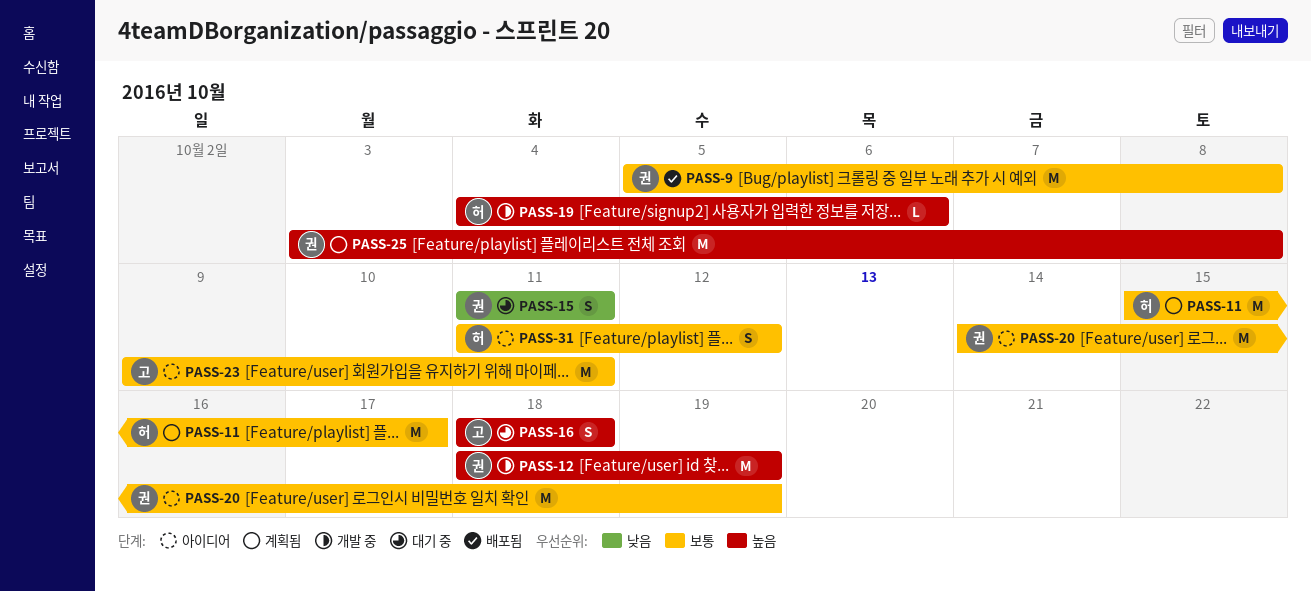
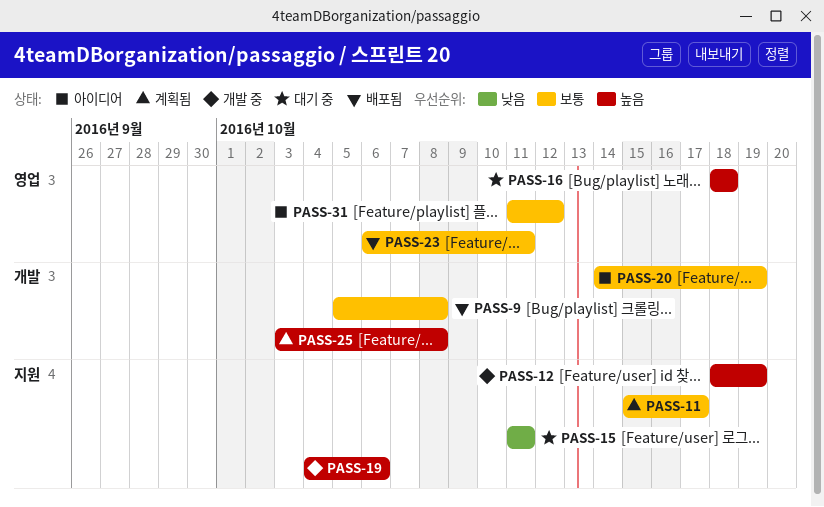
PASS-23, status: 아이디어 -> 배포됨
PASS-23, start: Oct 9 -> Oct 6

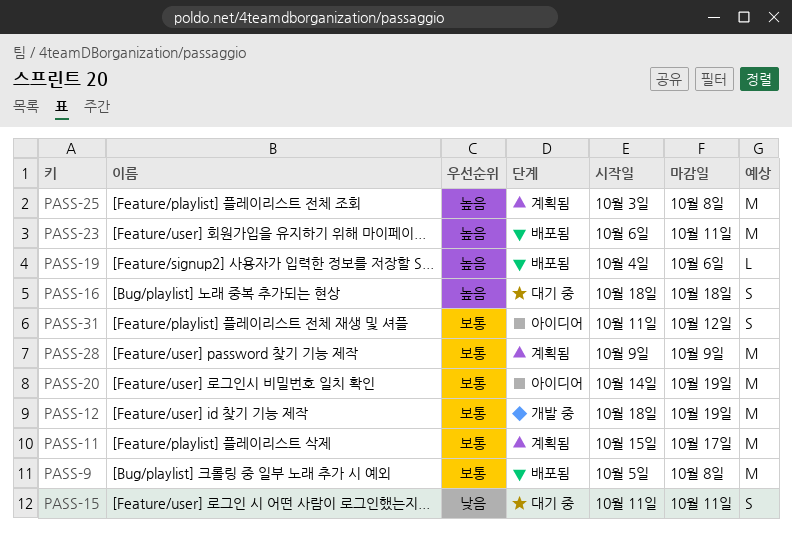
PASS-12, priority: 높음 -> 보통
PASS-19, status: 개발 중 -> 배포됨
PASS-23, priority: 보통 -> 높음
PASS-28: none -> present

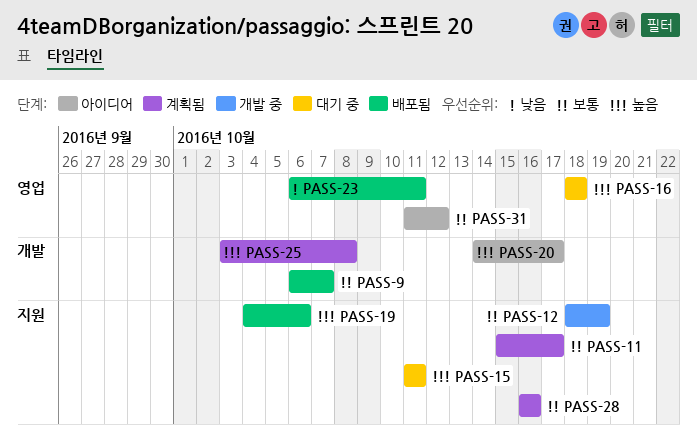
PASS-9, start: Oct 5 -> Oct 6
PASS-9, due: Oct 8 -> Oct 7
PASS-15, priority: 낮음 -> 높음
PASS-20, priority: 보통 -> 높음
PASS-20, due: Oct 19 -> Oct 17
PASS-23, priority: 높음 -> 낮음
PASS-28, start: Oct 9 -> Oct 16
PASS-28, due: Oct 9 -> Oct 16

